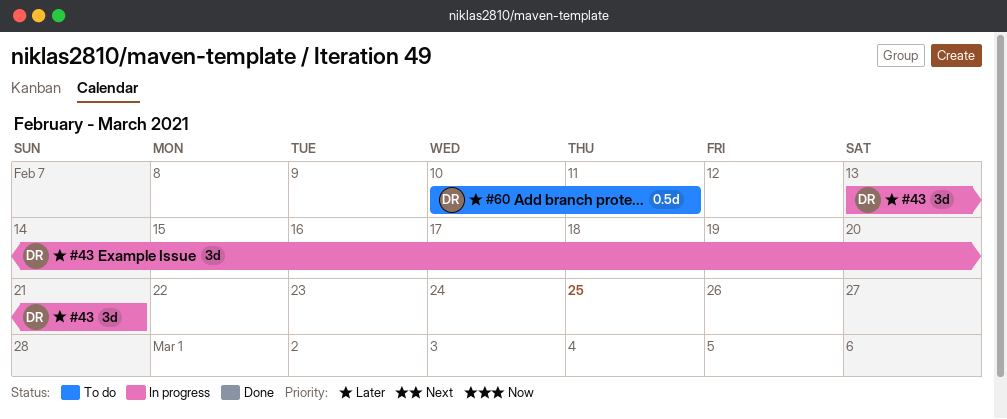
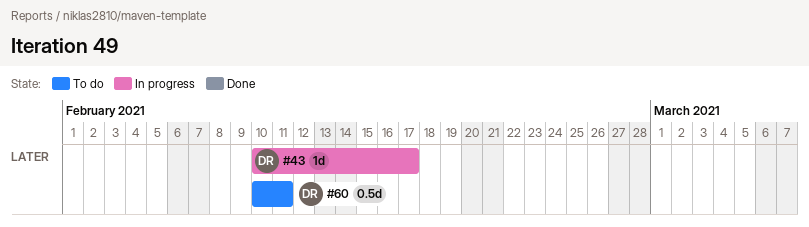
#43, estimate: 3d -> 1d
#43, start: Feb 13 -> Feb 10
#43, due: Feb 21 -> Feb 17

